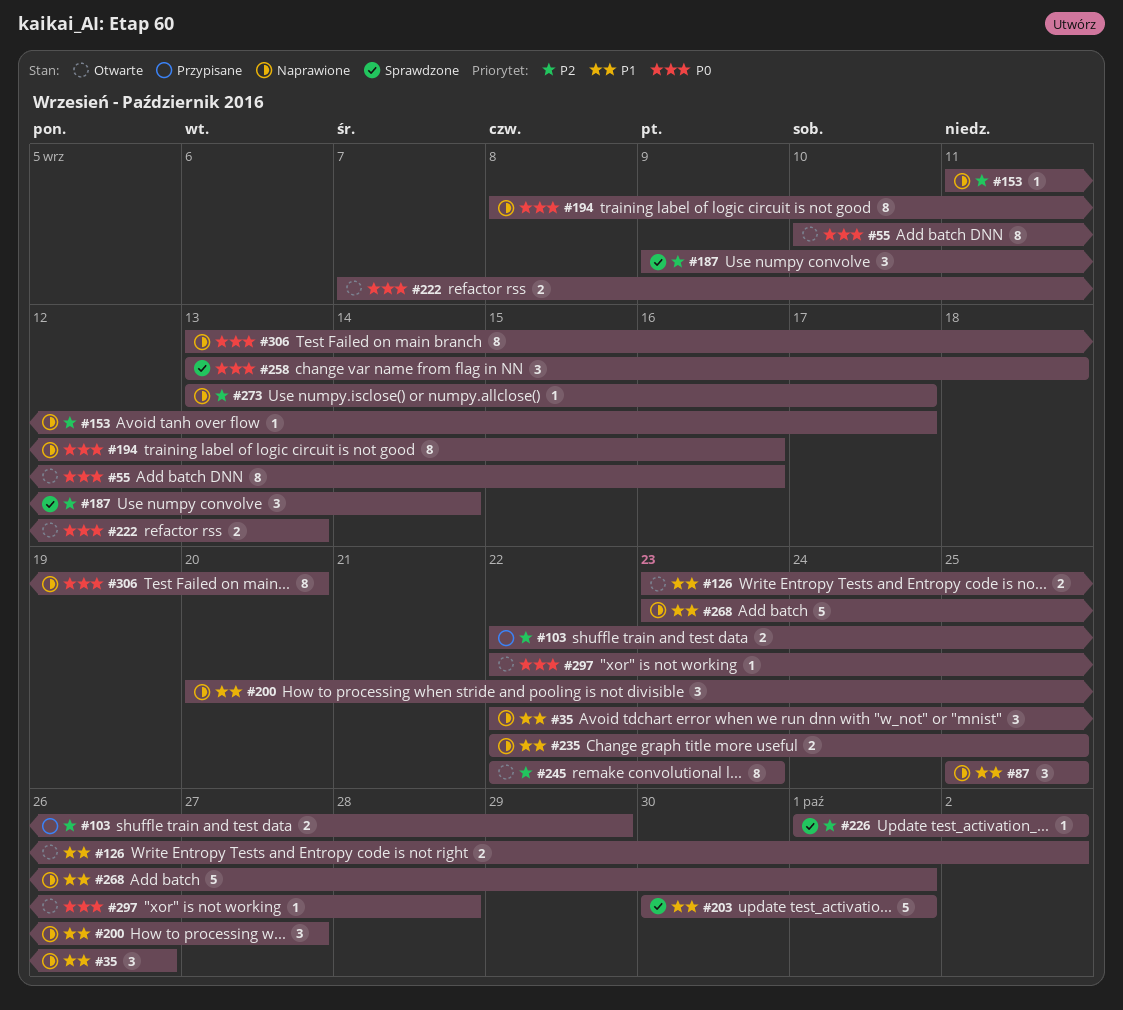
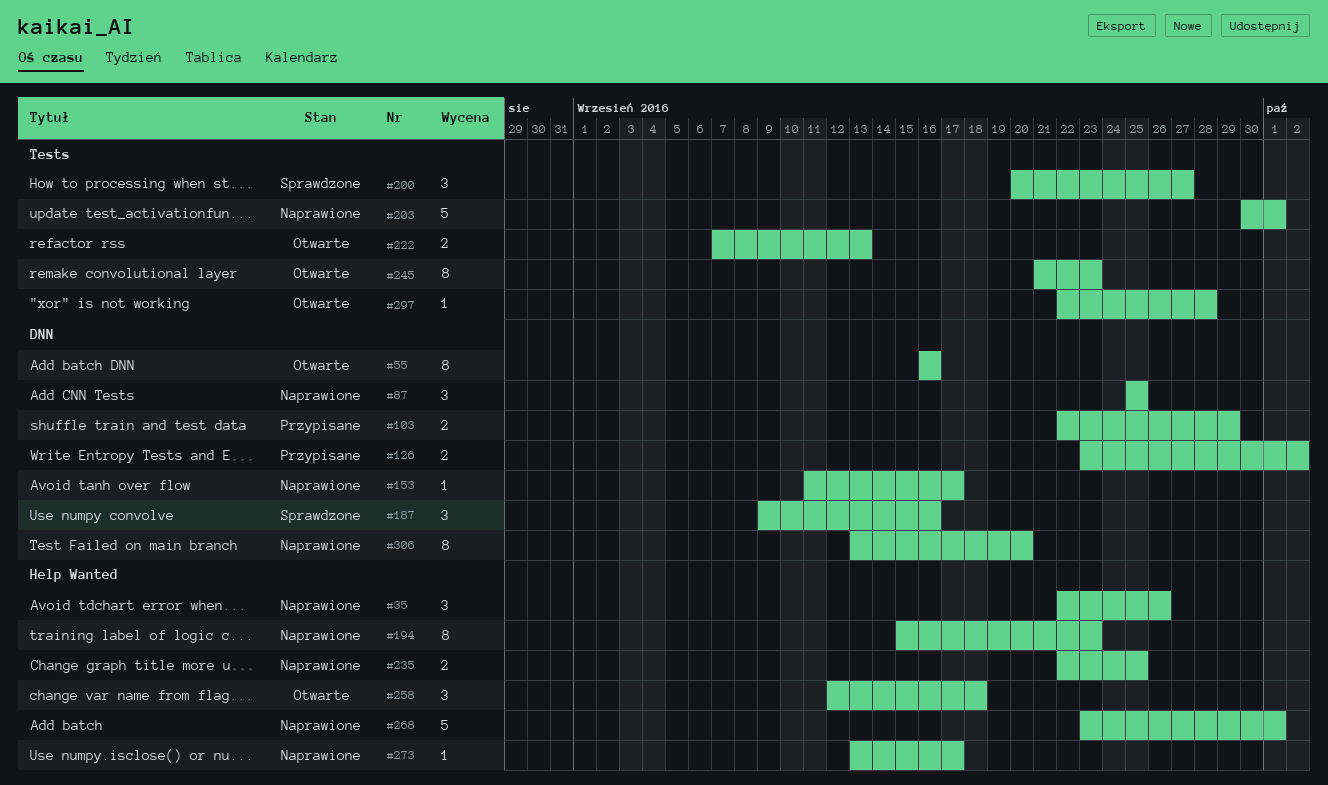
#55, start: Sep 10 -> Sep 16
#126, status: Otwarte -> Przypisane
#187, due: Sep 14 -> Sep 16
#194, start: Sep 8 -> Sep 15
#194, due: Sep 16 -> Sep 23
#200, status: Naprawione -> Sprawdzone
#203, status: Sprawdzone -> Naprawione
#226: present -> none
#245, start: Sep 22 -> Sep 21
#258, status: Sprawdzone -> Otwarte
#258, start: Sep 13 -> Sep 12

